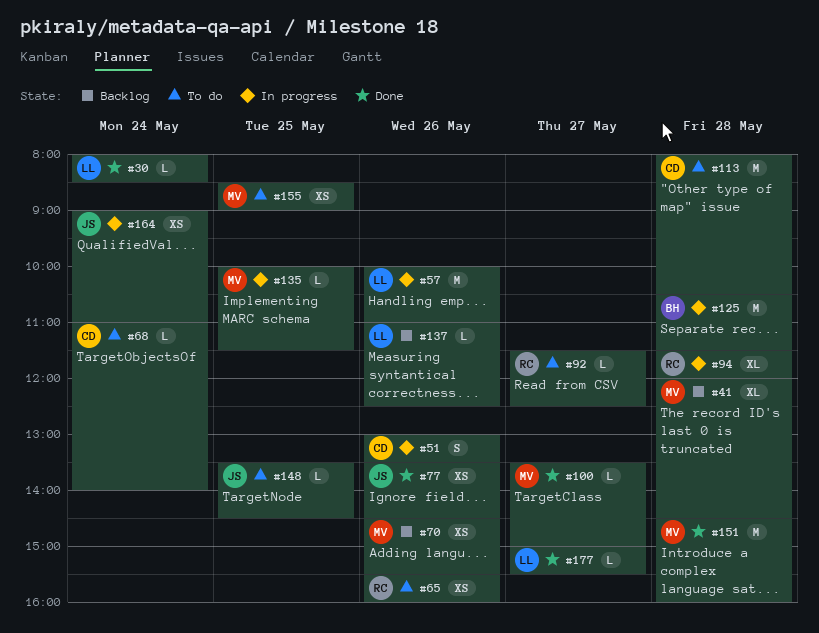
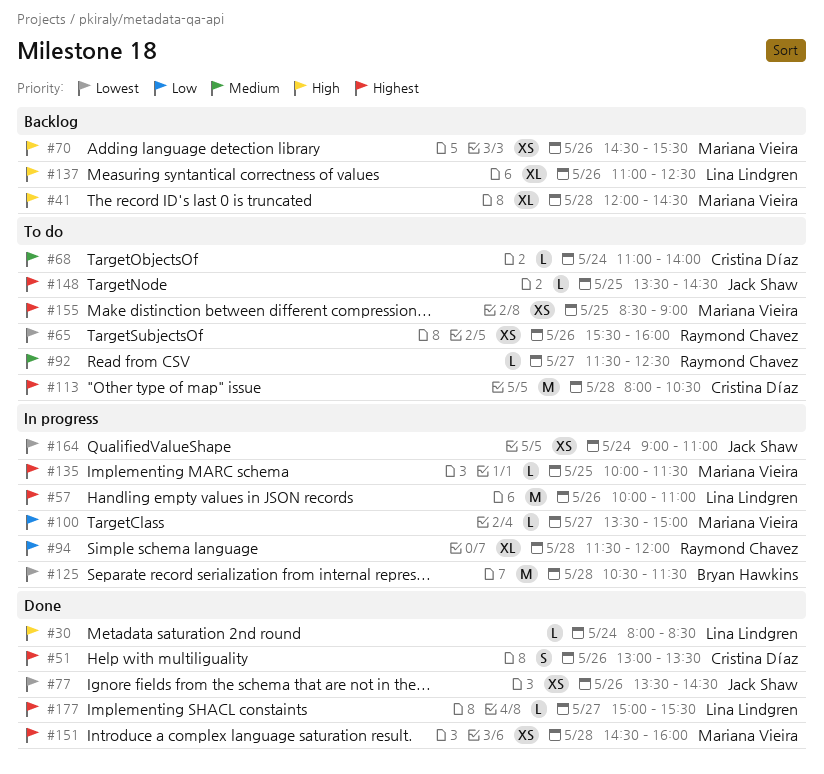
#51, status: In progress -> Done
#100, status: Done -> In progress
#137, estimate: L -> XL
#151, estimate: M -> XS

